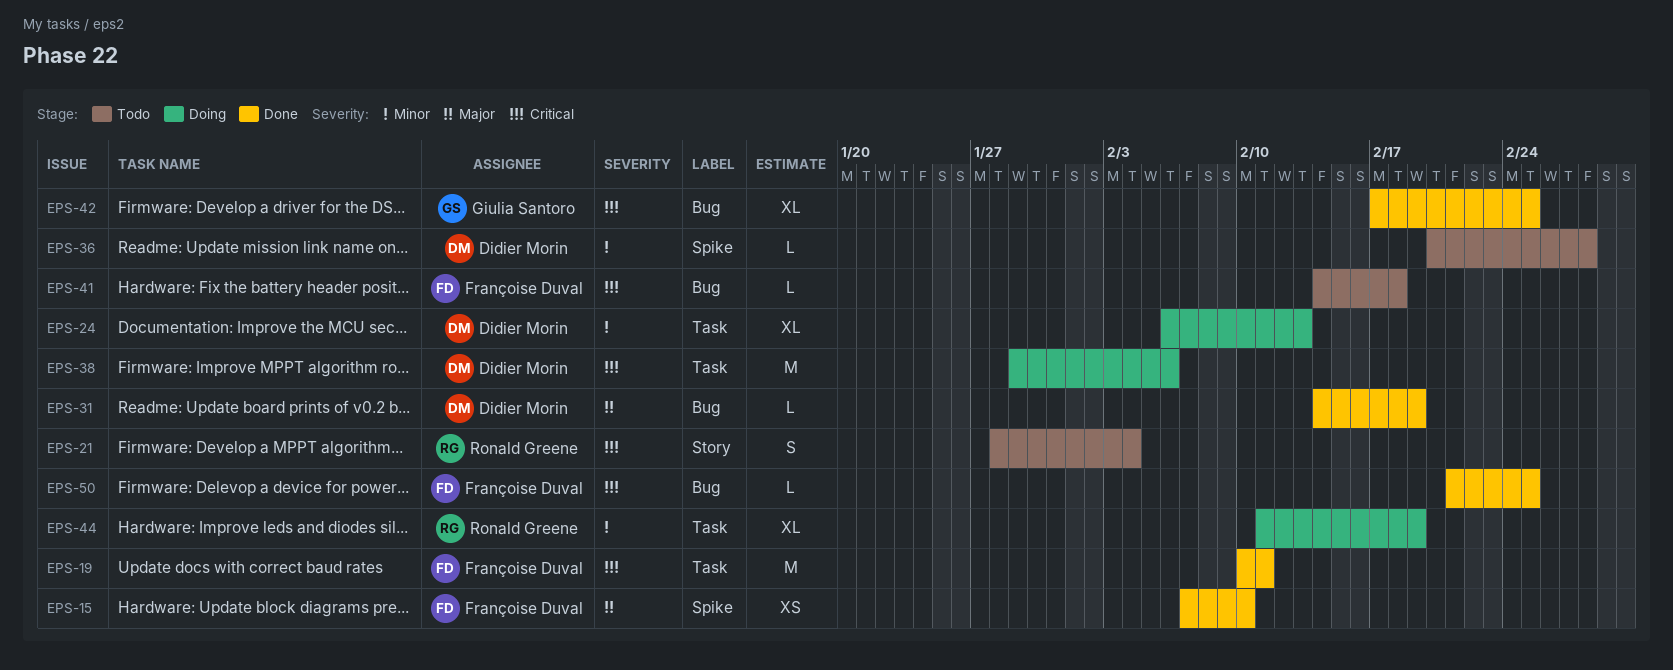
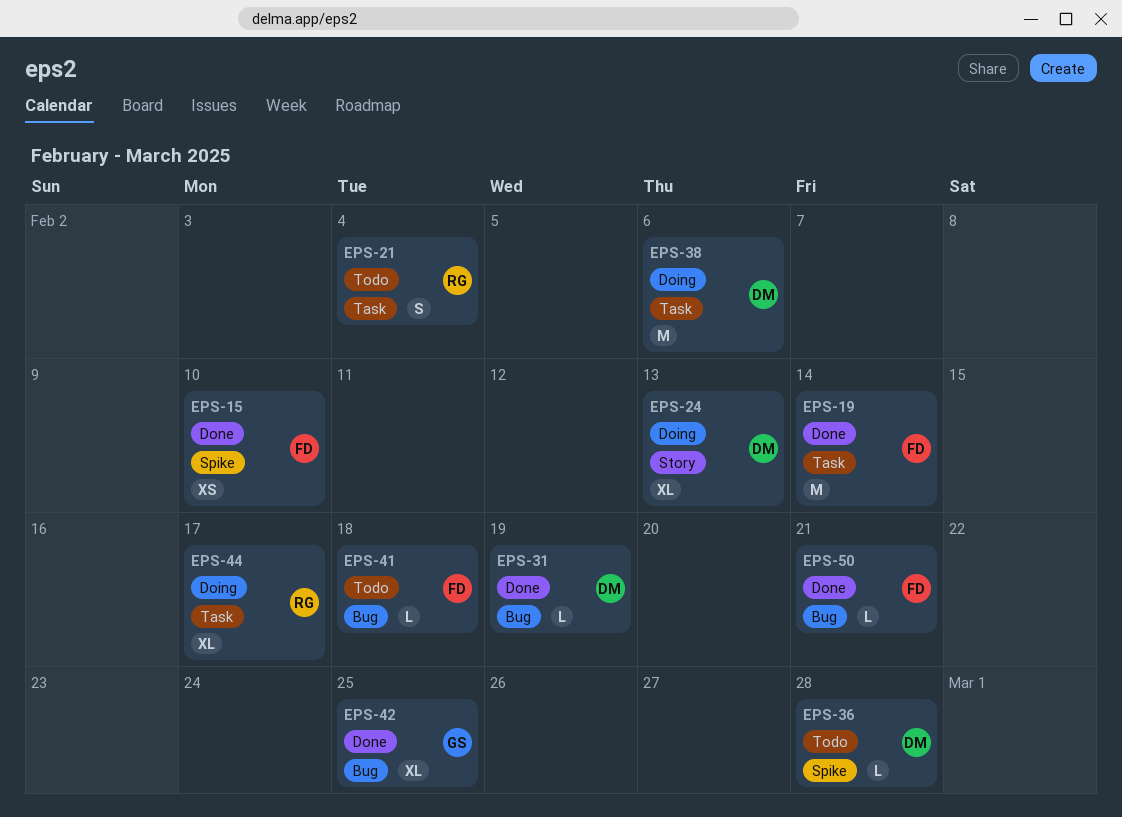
EPS-19, due: Feb 11 -> Feb 14
EPS-21, label: Story -> Task
EPS-24, label: Task -> Story
EPS-44, due: Feb 19 -> Feb 17
EPS-50, due: Feb 25 -> Feb 21

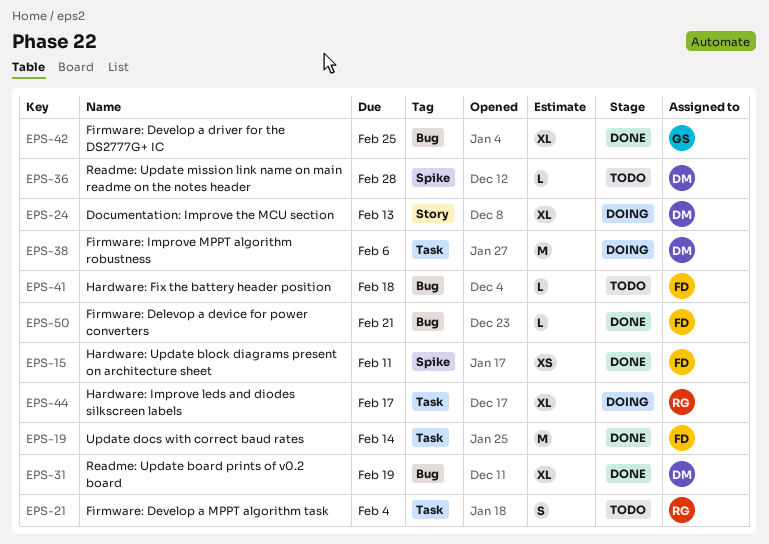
EPS-15, due: Feb 10 -> Feb 11
EPS-31, estimate: L -> XL

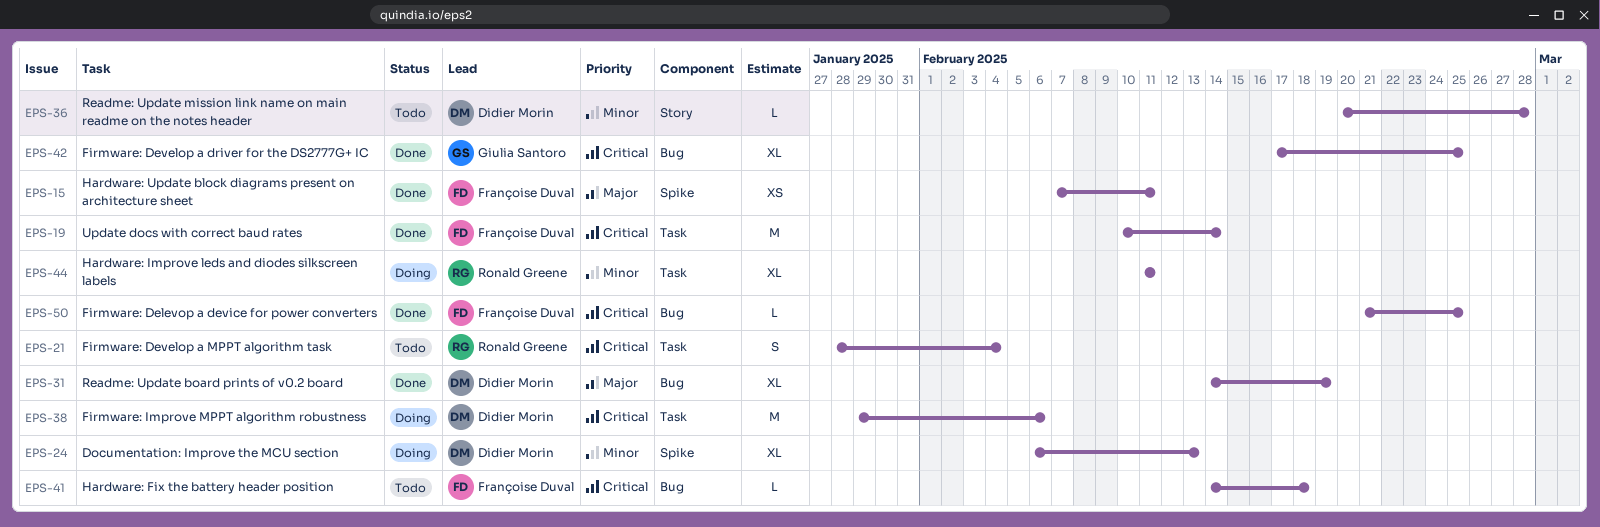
EPS-24, label: Story -> Spike
EPS-36, label: Spike -> Story
EPS-44, due: Feb 17 -> Feb 11
EPS-50, due: Feb 21 -> Feb 25

